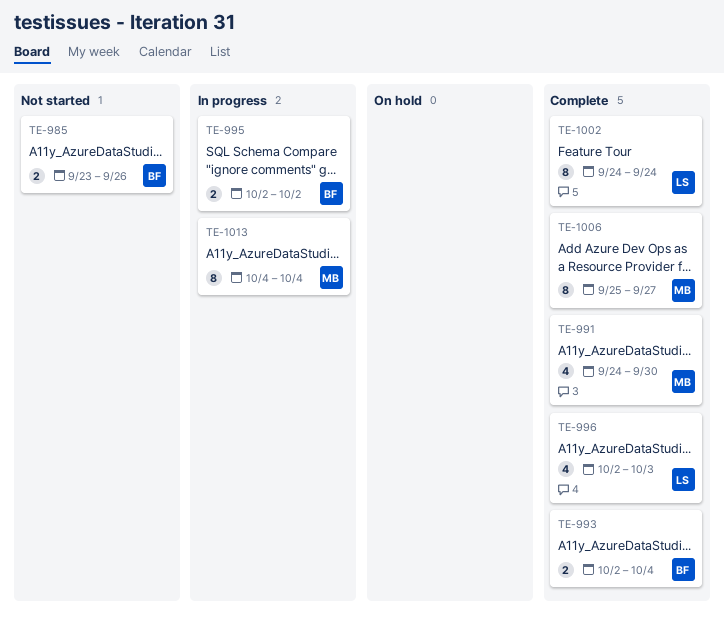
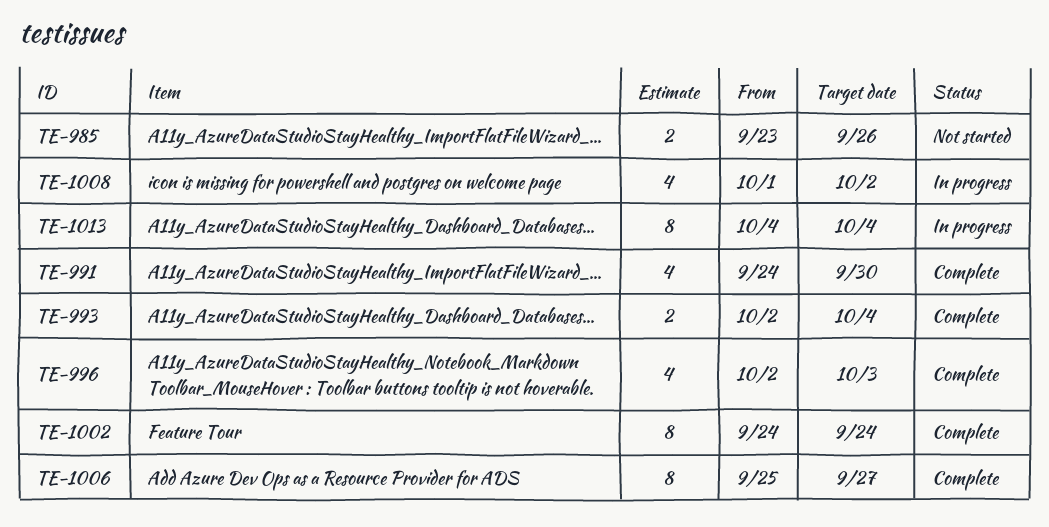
TE-995: present -> none
TE-1008: none -> present

